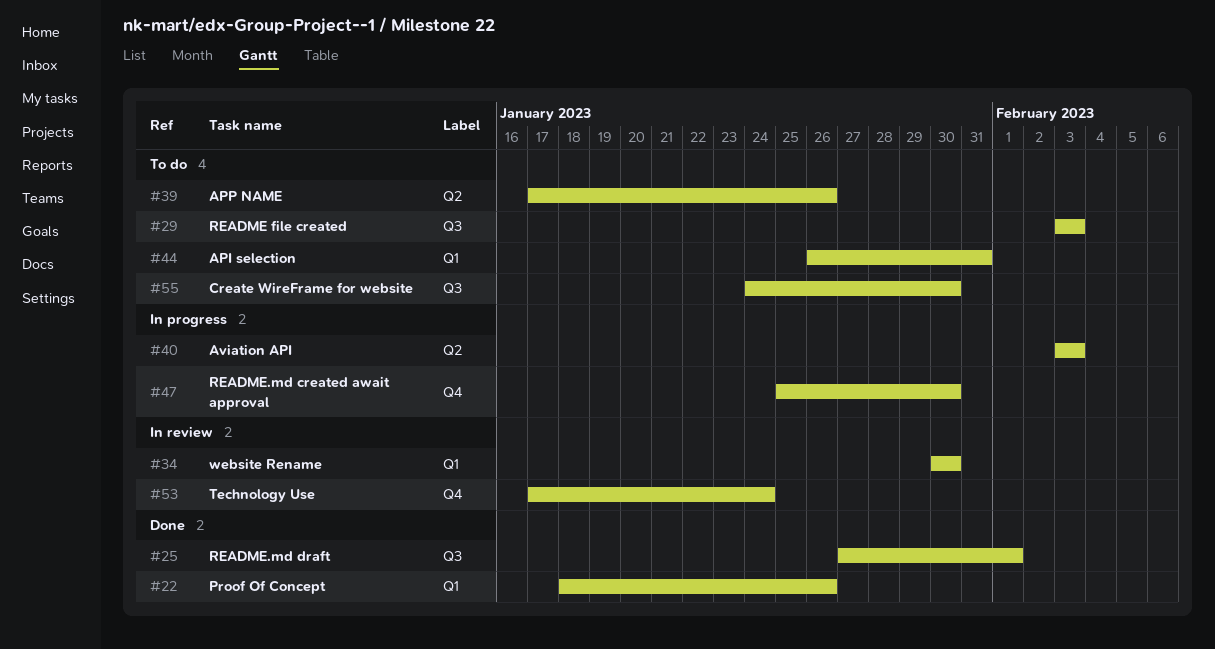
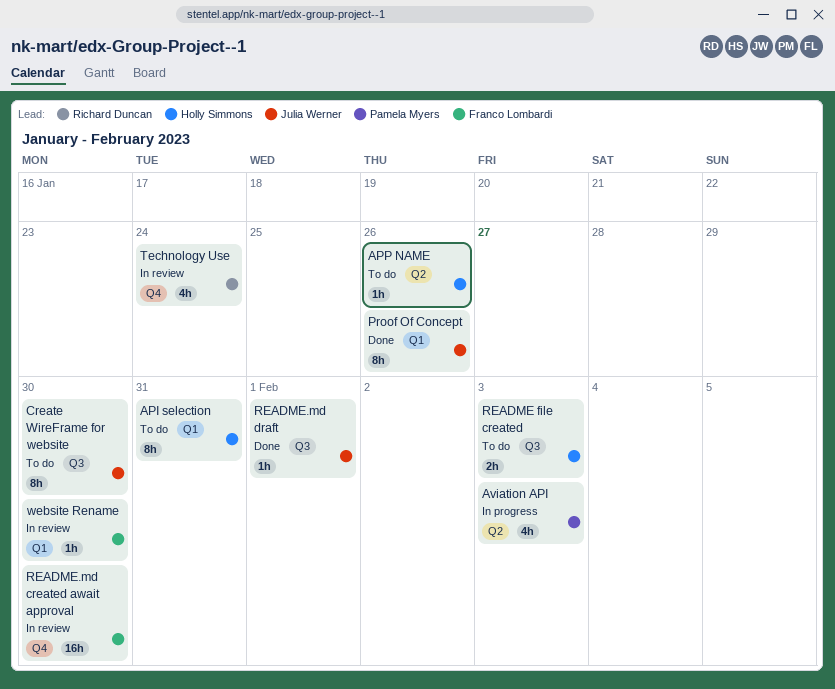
README.md created await approval, status: In progress -> In review

